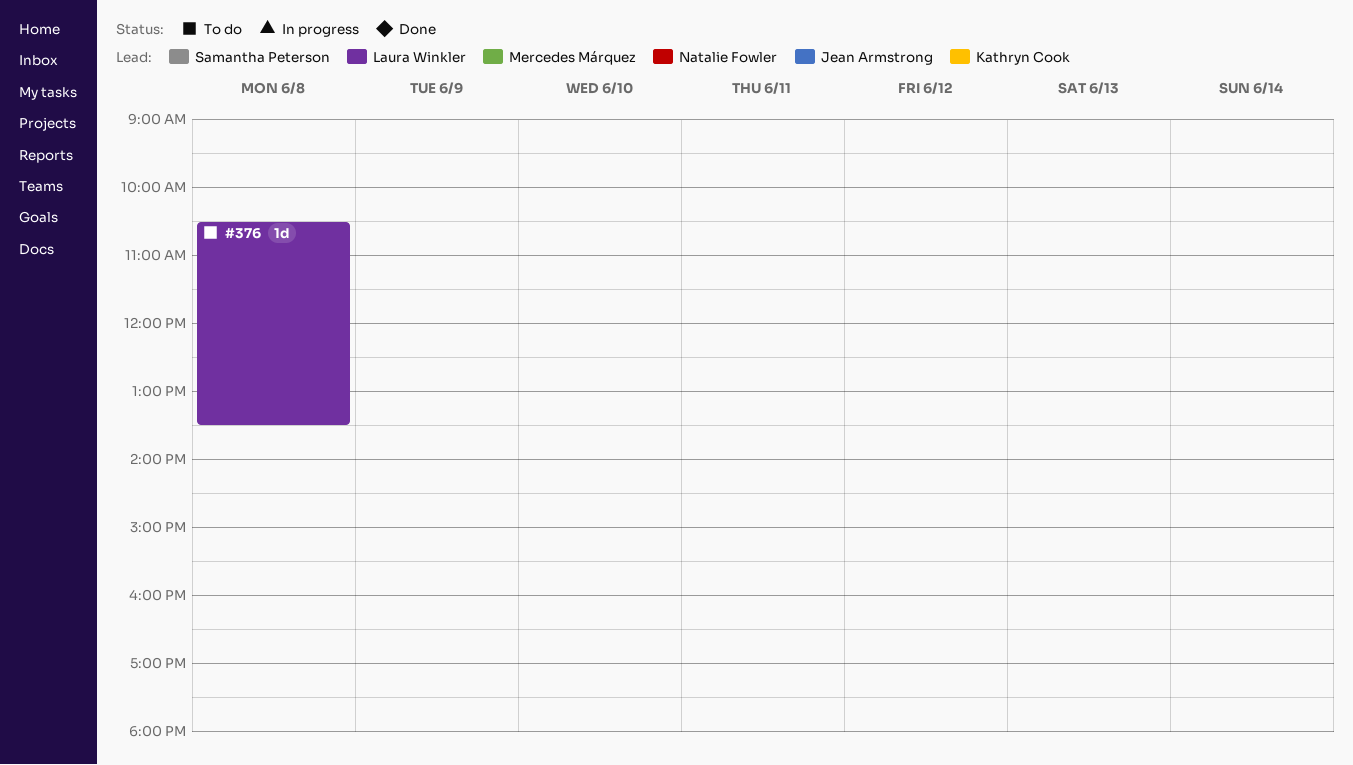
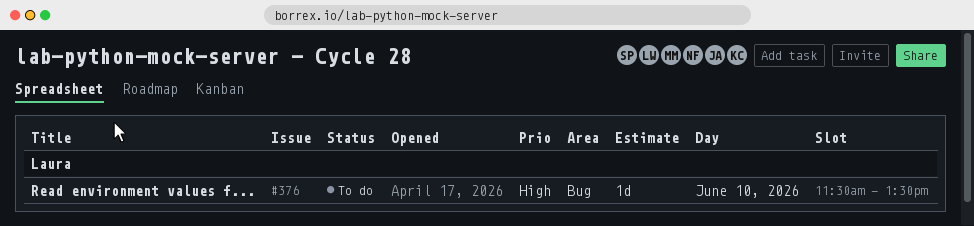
#376, day: Jun 8 -> Jun 10
#376, begins: 10:30 -> 11:30

